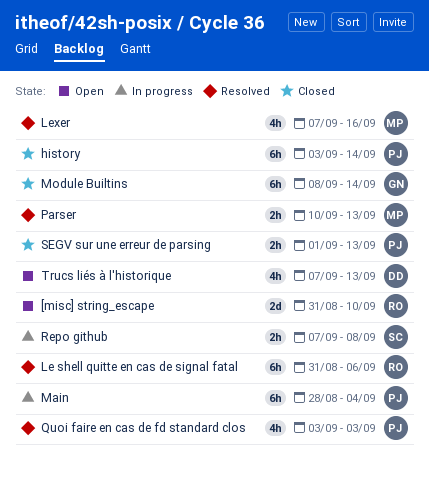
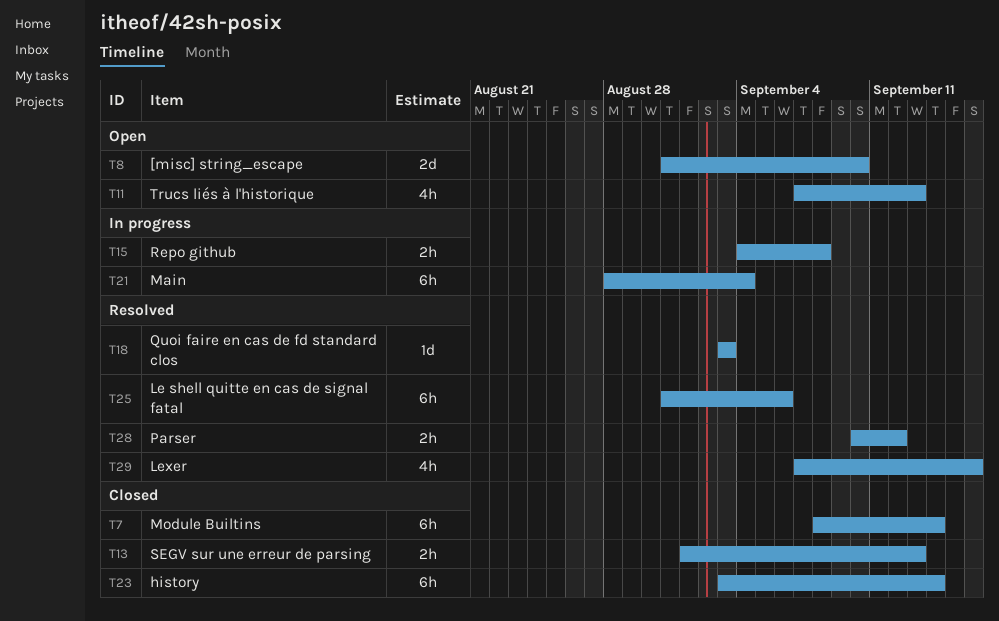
Parser, due: Sep 13 -> Sep 12
Quoi faire en cas de fd standard clos, estimate: 4h -> 1d
Repo github, start: Sep 7 -> Sep 4

